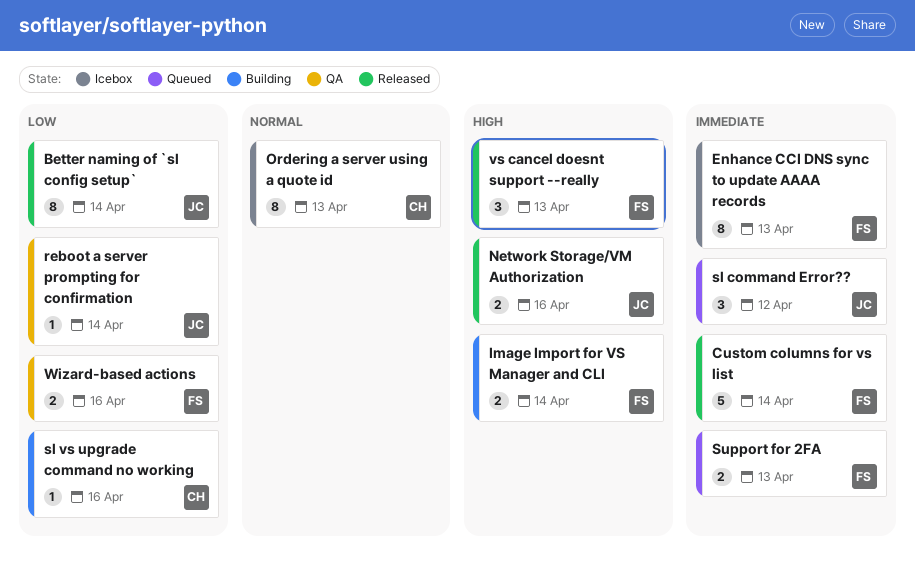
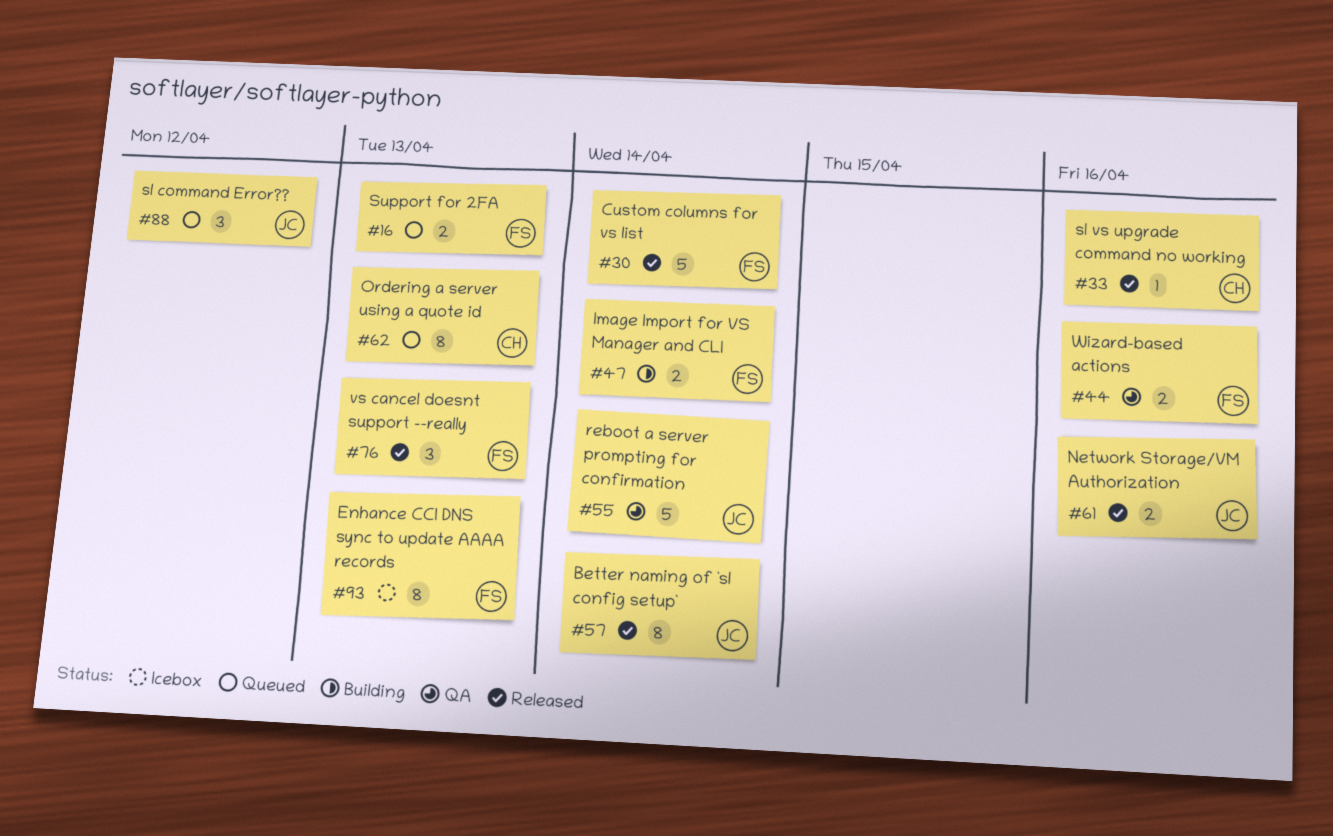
Ordering a server using a quote id, status: Icebox -> Queued
reboot a server prompting for confirmation, estimate: 1 -> 5
sl vs upgrade command no working, status: Building -> Released

